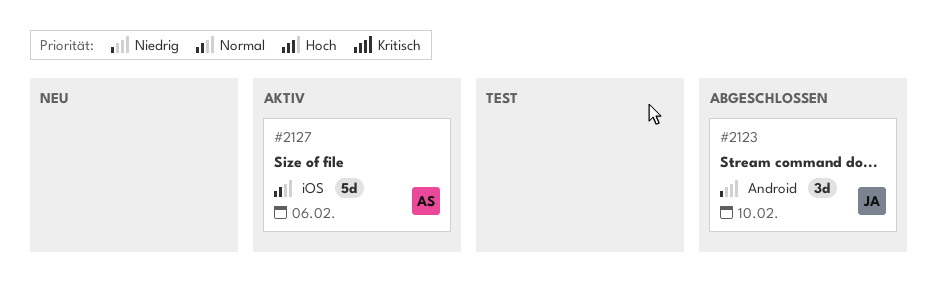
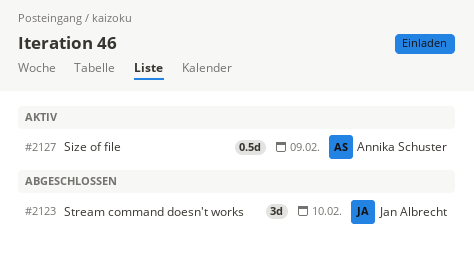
#2127, estimate: 5d -> 0.5d
#2127, due: Feb 6 -> Feb 9

